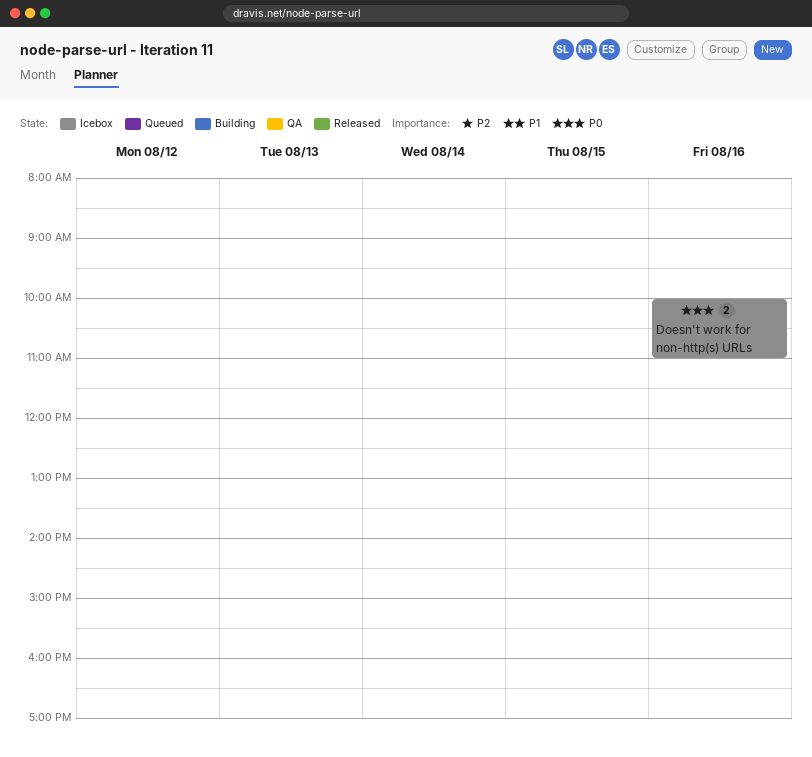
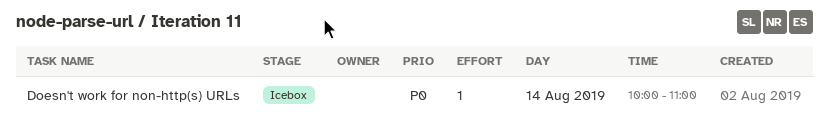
Doesn't work for non-http(s) URLs, estimate: 2 -> 1
Doesn't work for non-http(s) URLs, day: Aug 16 -> Aug 14

